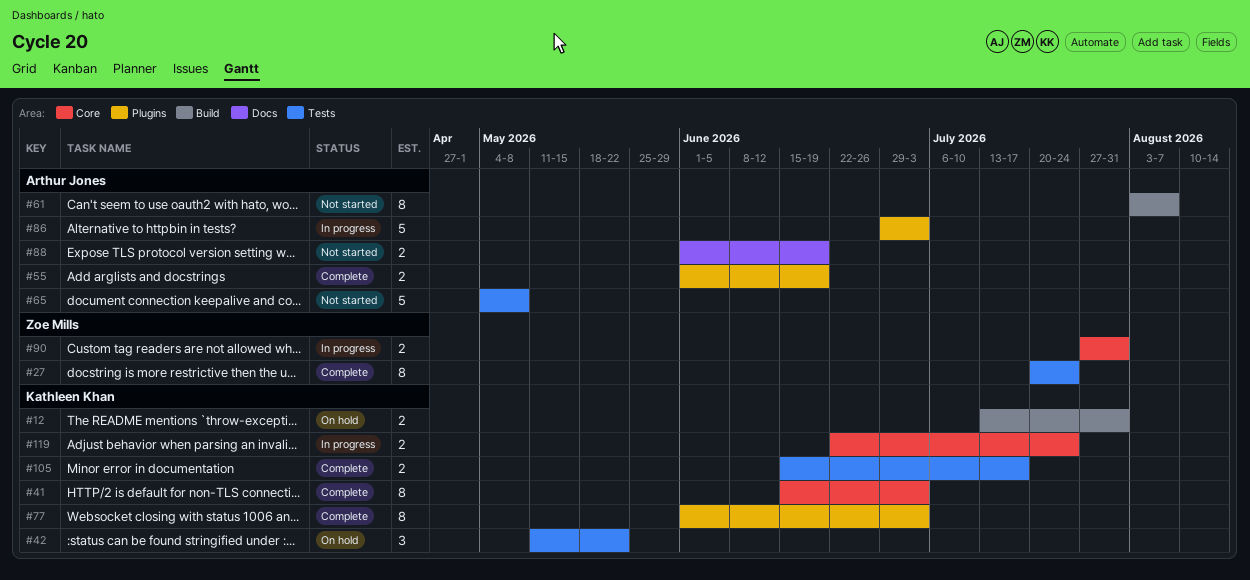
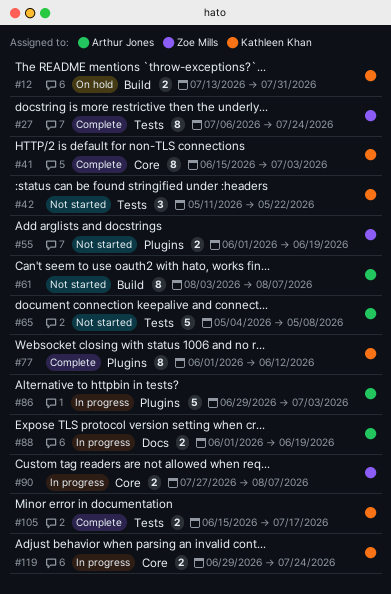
#27, start: Jul 20 -> Jul 6
#42, status: On hold -> Not started
#55, status: Complete -> Not started
#55, owner: Arthur Jones -> Zoe Mills
#77, due: Jul 3 -> Jun 12
#88, status: Not started -> In progress
#90, due: Jul 31 -> Aug 7
#119, start: Jun 22 -> Jun 29

